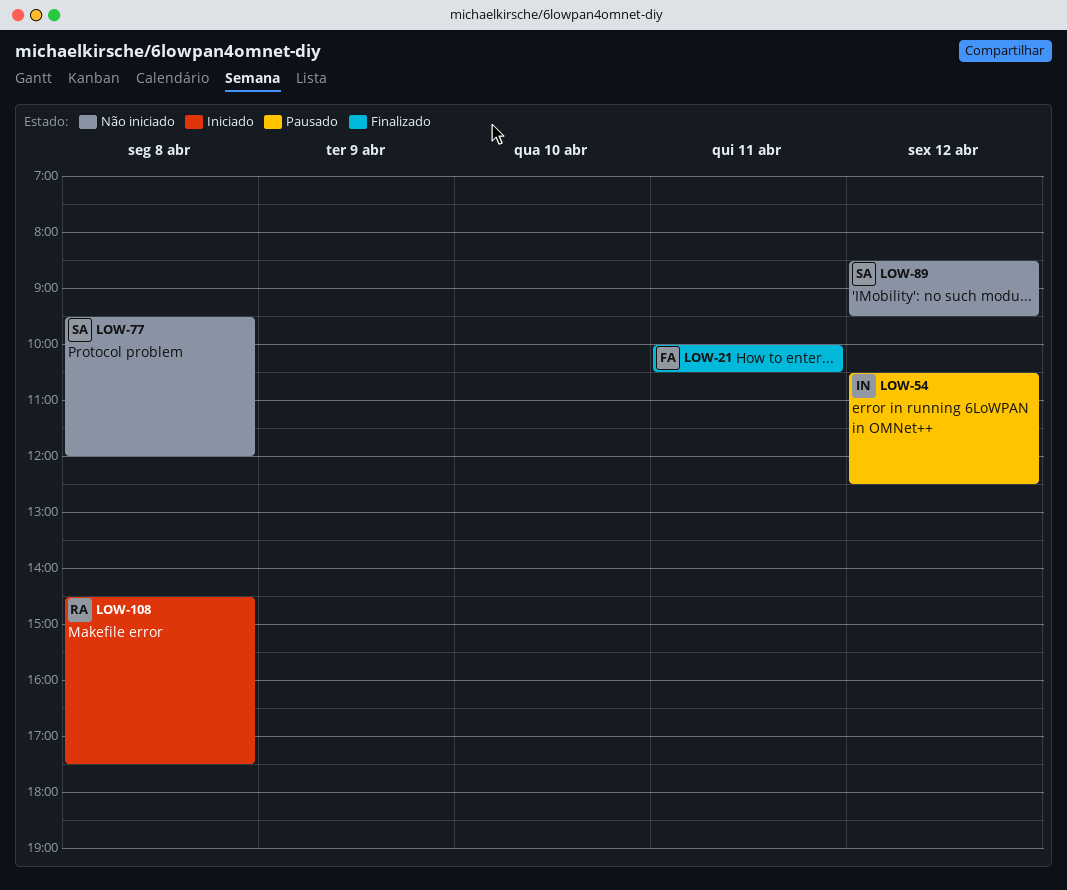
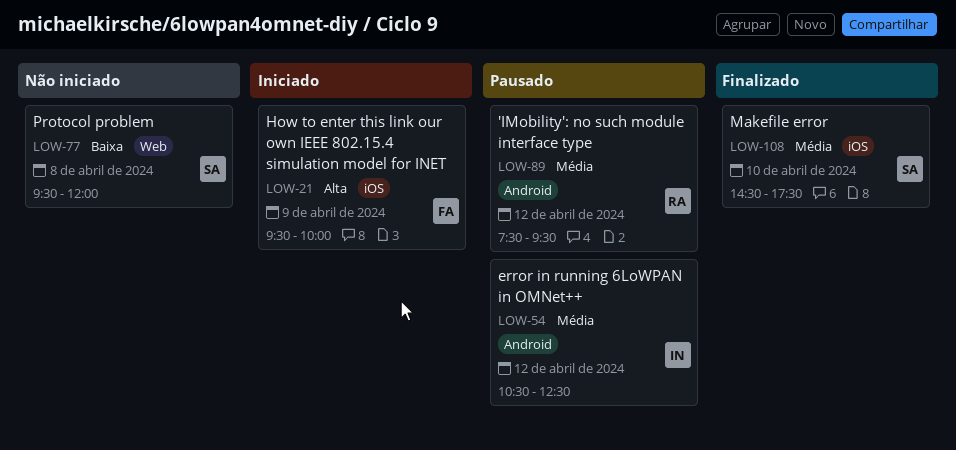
LOW-21, status: Finalizado -> Iniciado
LOW-21, day: Apr 11 -> Apr 9
LOW-21, begins: 10:00 -> 09:30
LOW-21, ends: 10:30 -> 10:00
LOW-89, status: Não iniciado -> Pausado
LOW-89, owner: SA -> RA
LOW-89, begins: 08:30 -> 07:30
LOW-108, status: Iniciado -> Finalizado
LOW-108, owner: RA -> SA
LOW-108, day: Apr 8 -> Apr 10

